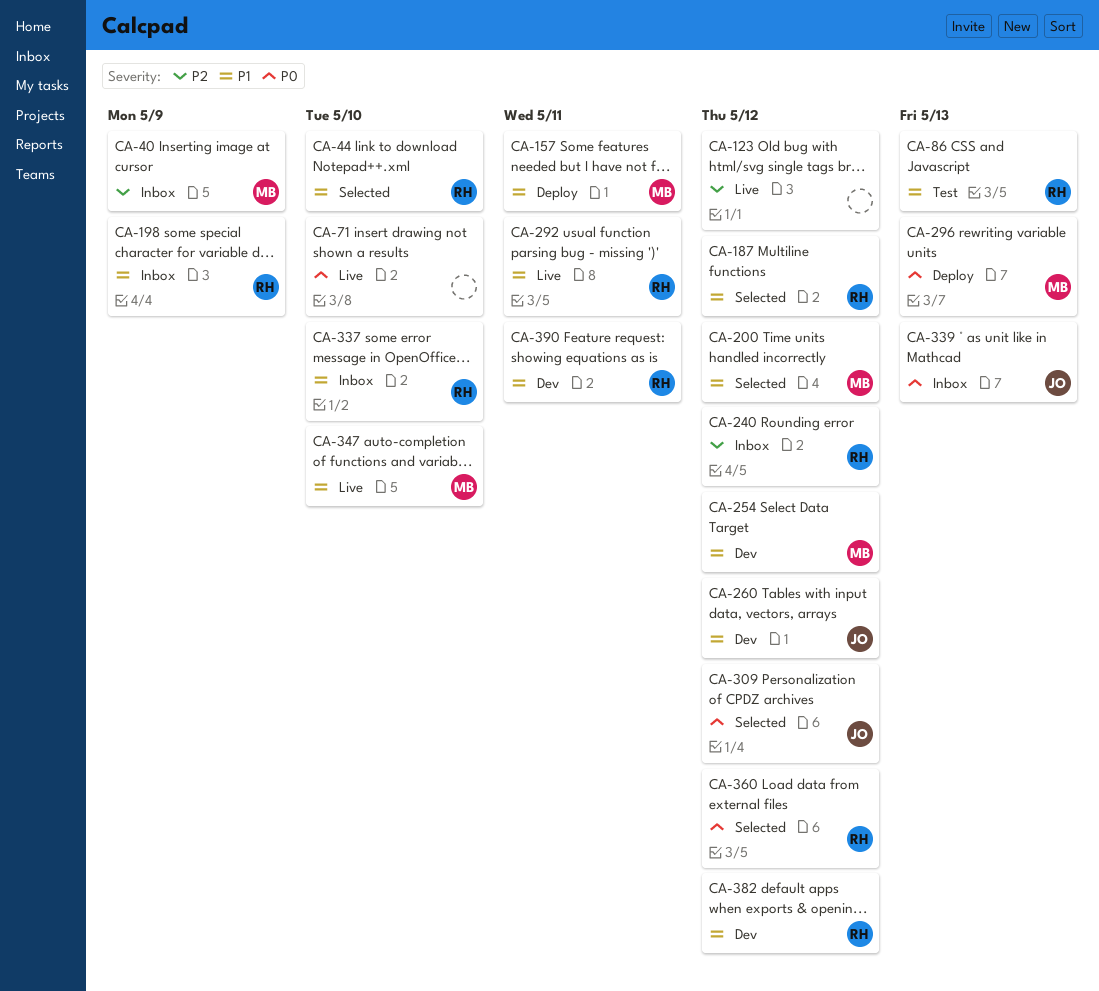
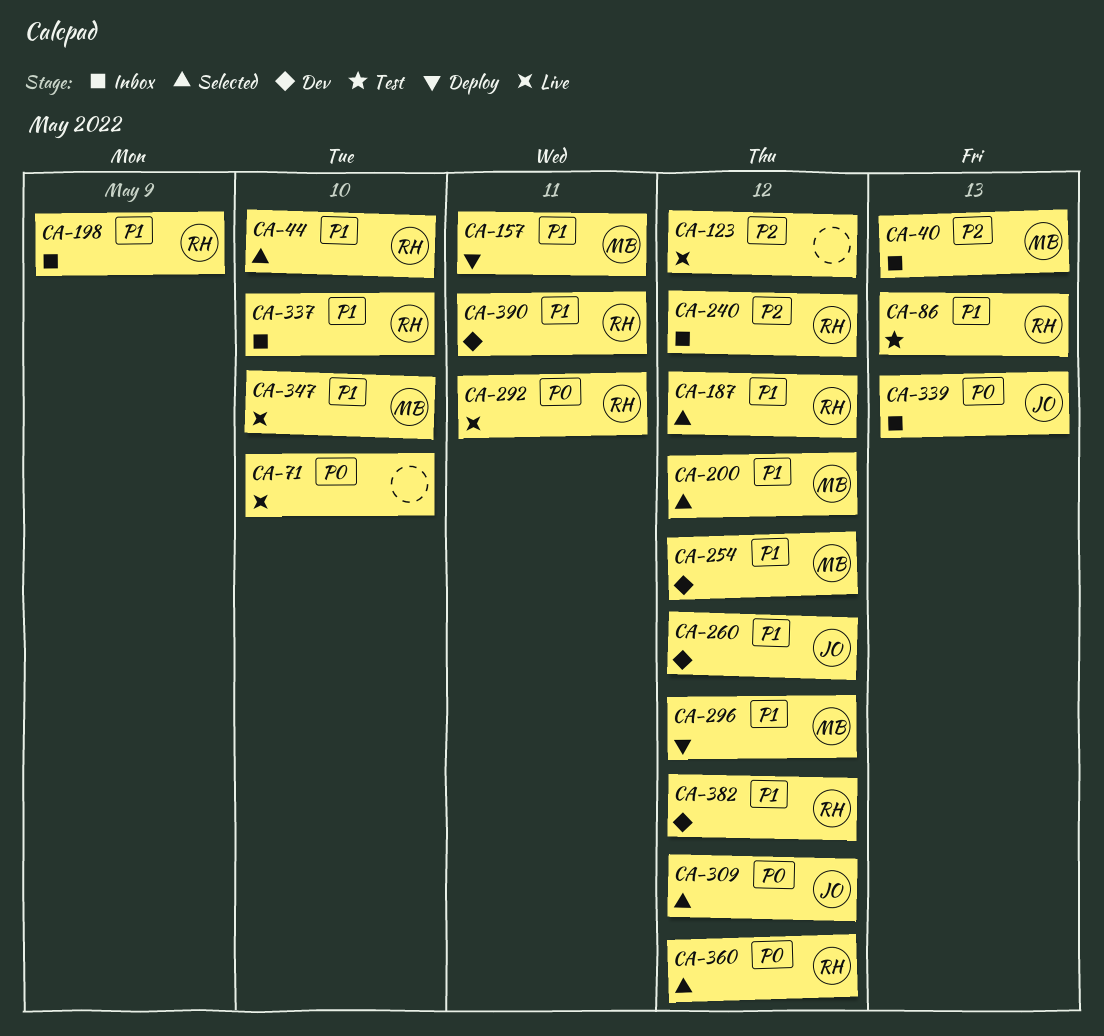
CA-40, due: May 9 -> May 13
CA-292, priority: P1 -> P0
CA-296, priority: P0 -> P1
CA-296, due: May 13 -> May 12

